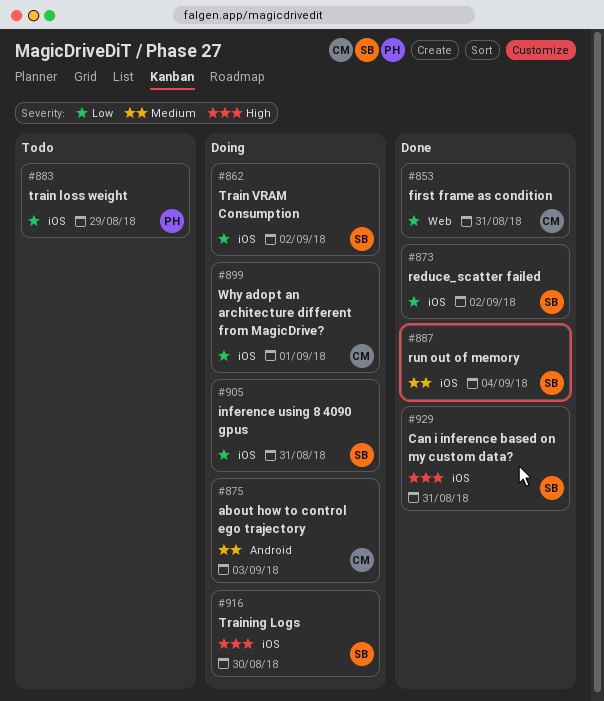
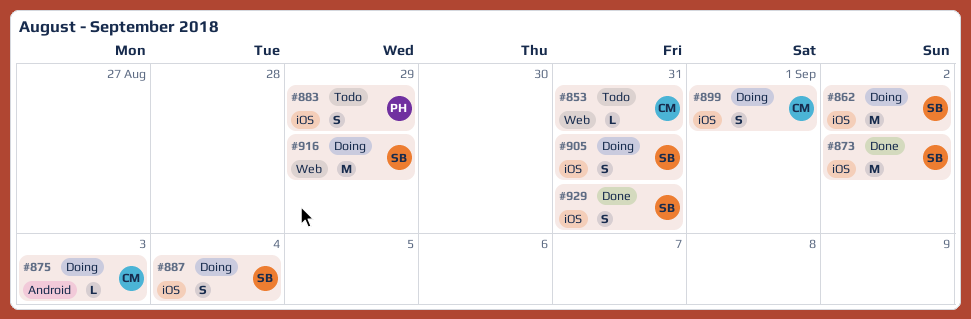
#853, status: Done -> Todo
#887, status: Done -> Doing
#916, label: iOS -> Web
#916, due: Aug 30 -> Aug 29

